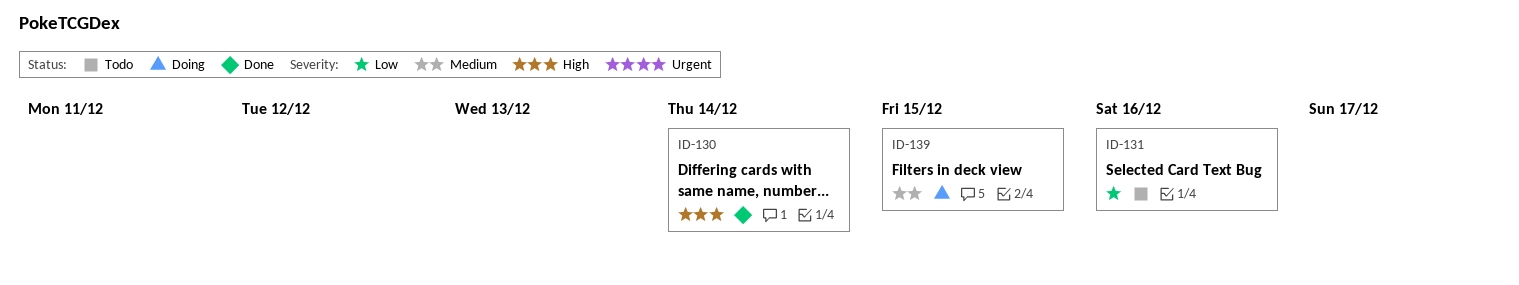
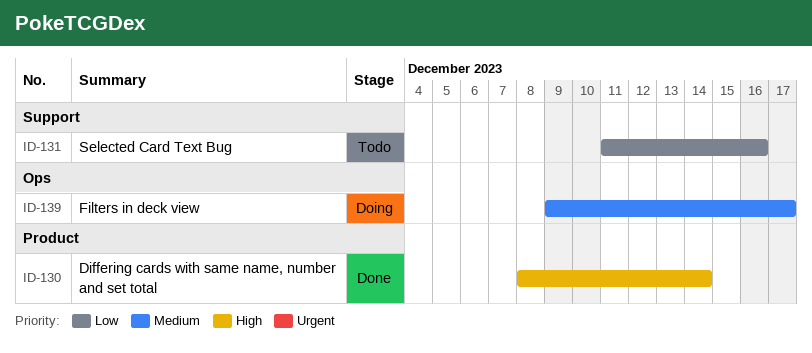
ID-139, due: Dec 15 -> Dec 17

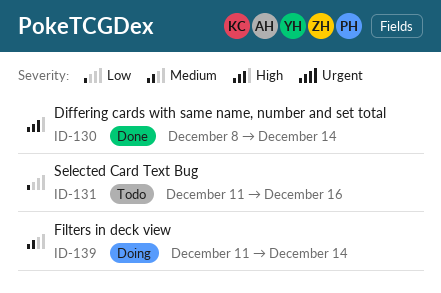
ID-139, start: Dec 9 -> Dec 11
ID-139, due: Dec 17 -> Dec 14

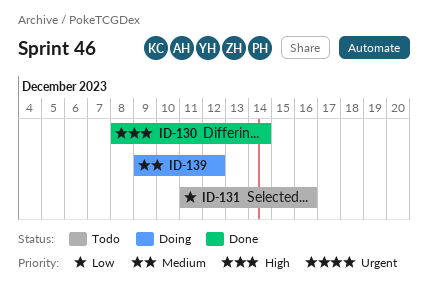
ID-139, start: Dec 11 -> Dec 9
ID-139, due: Dec 14 -> Dec 12

